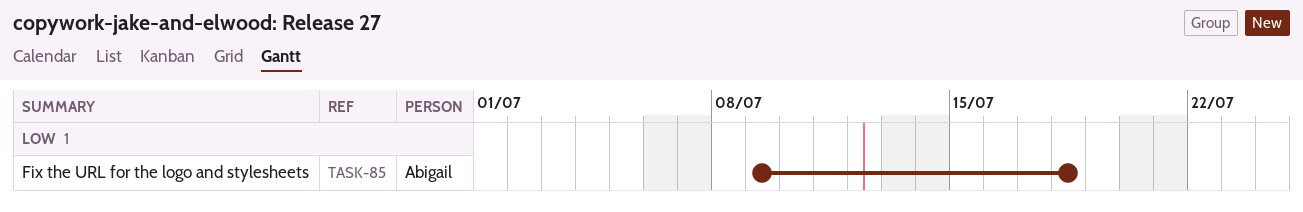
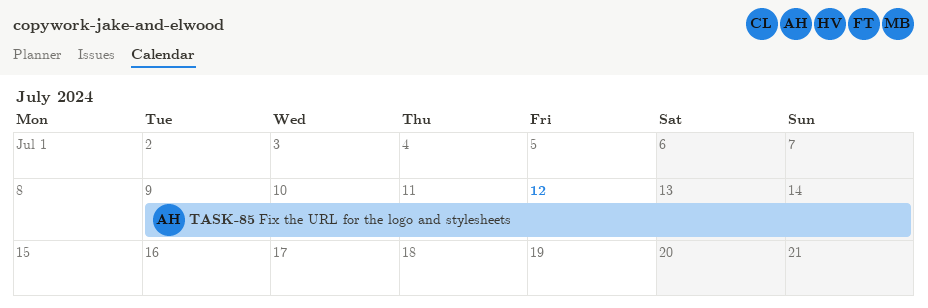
TASK-85, due: Jul 18 -> Jul 14

